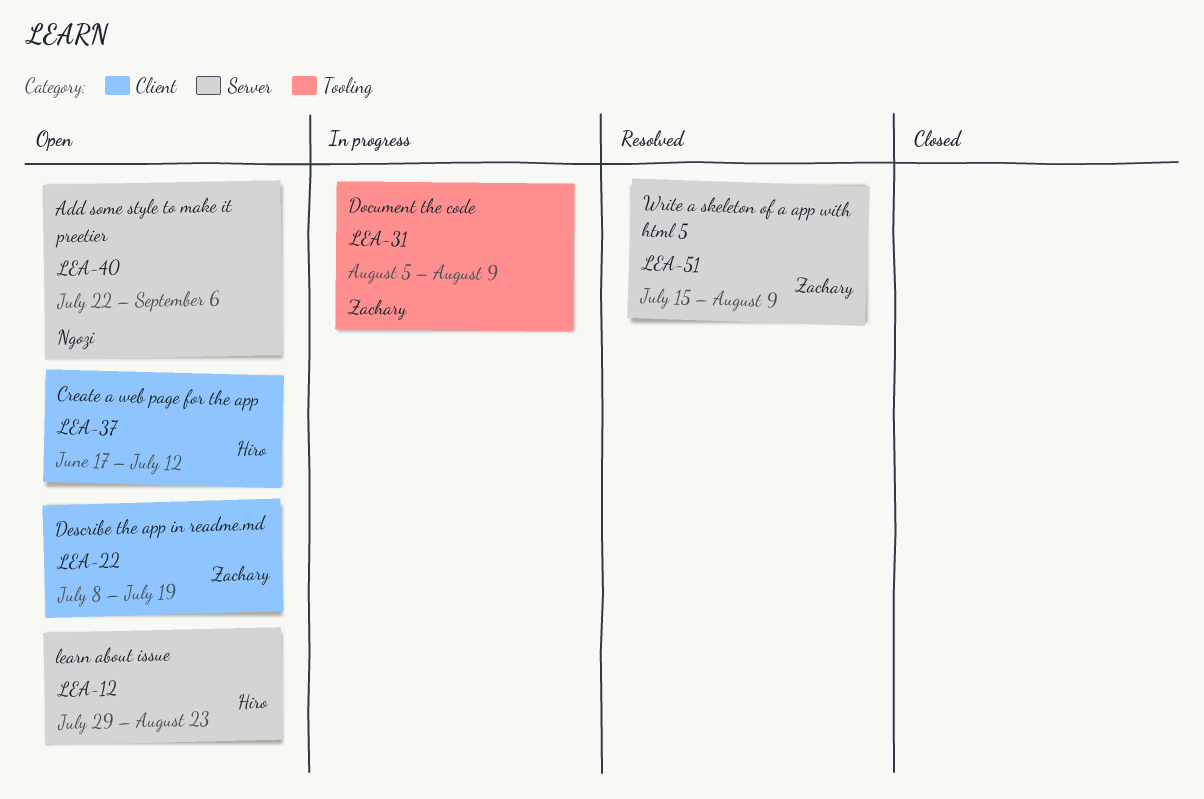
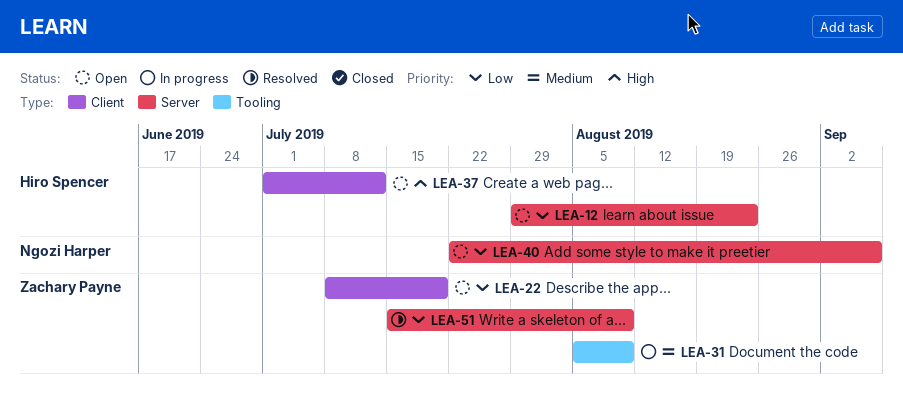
LEA-37, start: Jun 17 -> Jul 1

